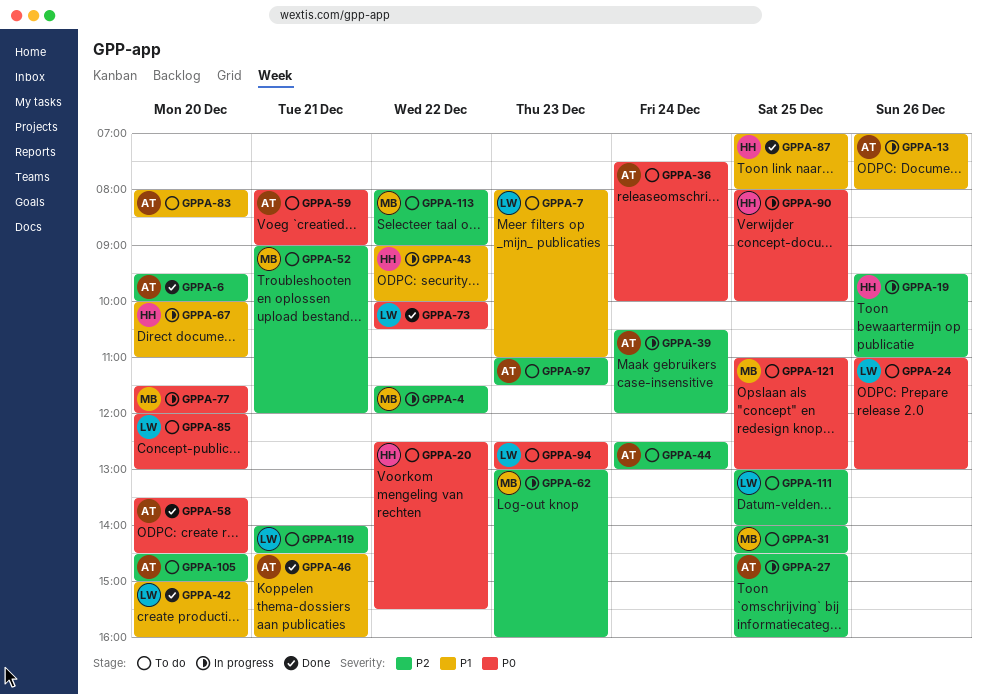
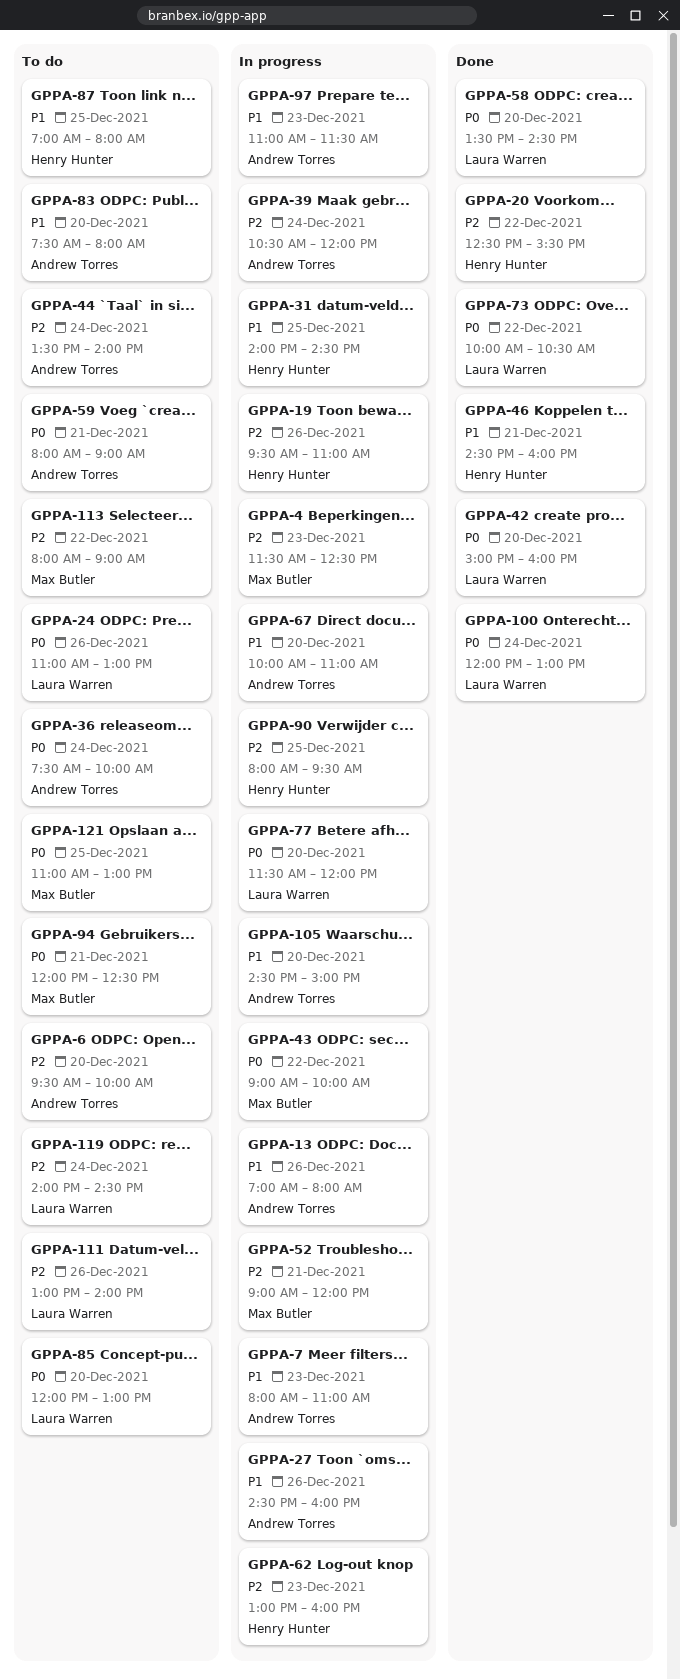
GPPA-4, day: Dec 22 -> Dec 23
GPPA-4, ends: 12:00 -> 12:30
GPPA-6, status: Done -> To do
GPPA-7, status: To do -> In progress
GPPA-7, owner: Laura Warren -> Andrew Torres
GPPA-20, status: To do -> Done
GPPA-20, priority: P0 -> P2
GPPA-27, priority: P2 -> P1
GPPA-27, day: Dec 25 -> Dec 26
GPPA-31, status: To do -> In progress
GPPA-31, owner: Max Butler -> Henry Hunter
GPPA-31, priority: P2 -> P1
GPPA-42, priority: P1 -> P0
GPPA-43, owner: Henry Hunter -> Max Butler
GPPA-43, priority: P1 -> P0
GPPA-44, begins: 12:30 -> 13:30
GPPA-44, ends: 13:00 -> 14:00
GPPA-46, owner: Andrew Torres -> Henry Hunter
GPPA-52, status: To do -> In progress
GPPA-58, owner: Andrew Torres -> Laura Warren
GPPA-62, owner: Max Butler -> Henry Hunter
GPPA-67, owner: Henry Hunter -> Andrew Torres
GPPA-77, owner: Max Butler -> Laura Warren
GPPA-83, begins: 08:00 -> 07:30
GPPA-83, ends: 08:30 -> 08:00
GPPA-87, status: Done -> To do
GPPA-90, priority: P0 -> P2
GPPA-90, ends: 10:00 -> 09:30
GPPA-94, owner: Laura Warren -> Max Butler
GPPA-94, day: Dec 23 -> Dec 21
GPPA-94, begins: 12:30 -> 12:00
GPPA-94, ends: 13:00 -> 12:30
GPPA-97, status: To do -> In progress
GPPA-97, priority: P2 -> P1
GPPA-100: none -> present
GPPA-105, status: To do -> In progress
GPPA-105, priority: P2 -> P1
GPPA-111, day: Dec 25 -> Dec 26
GPPA-119, day: Dec 21 -> Dec 24

